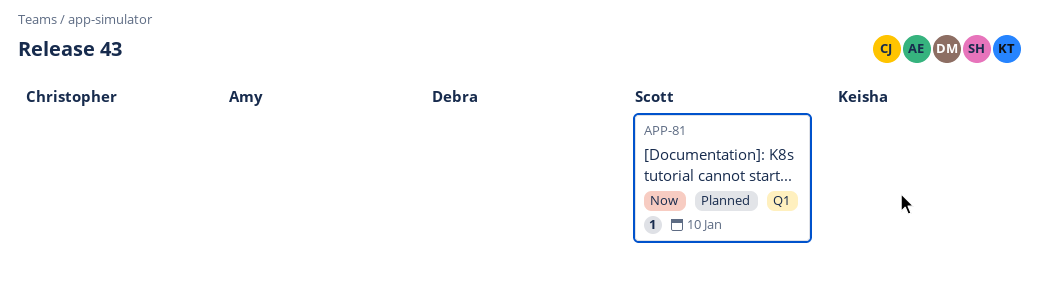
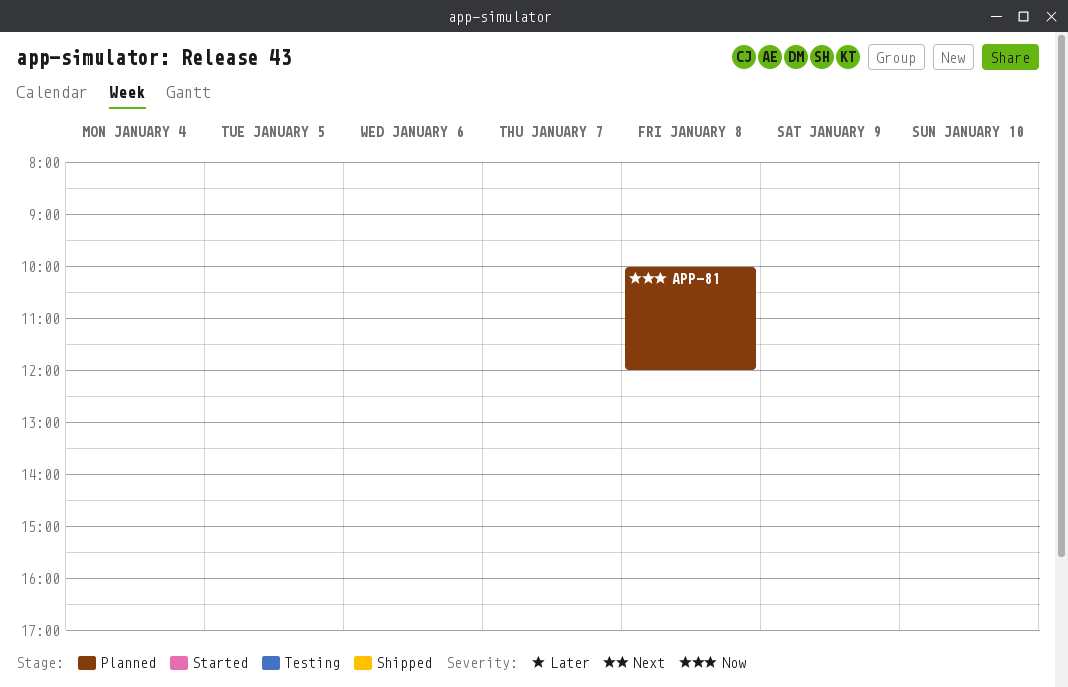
APP-81, day: Jan 10 -> Jan 8

